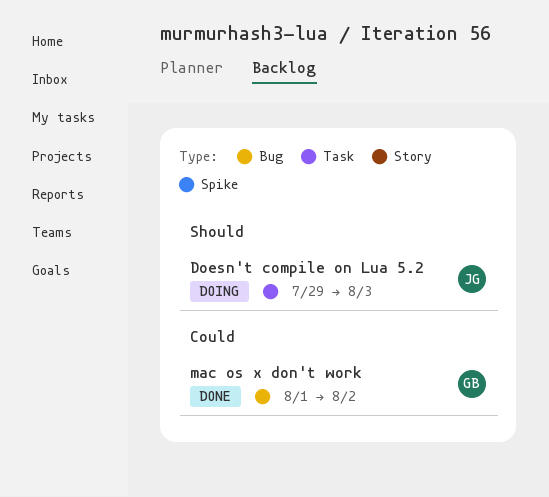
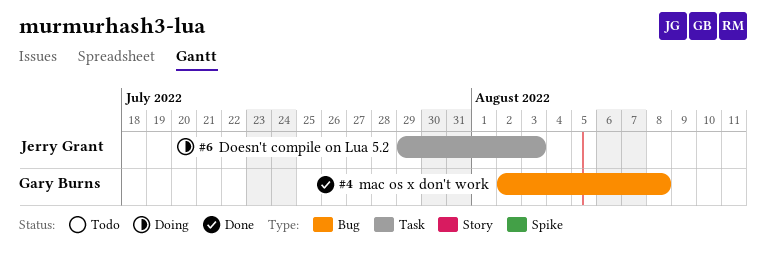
mac os x don't work, start: Aug 1 -> Aug 2
mac os x don't work, due: Aug 2 -> Aug 8

